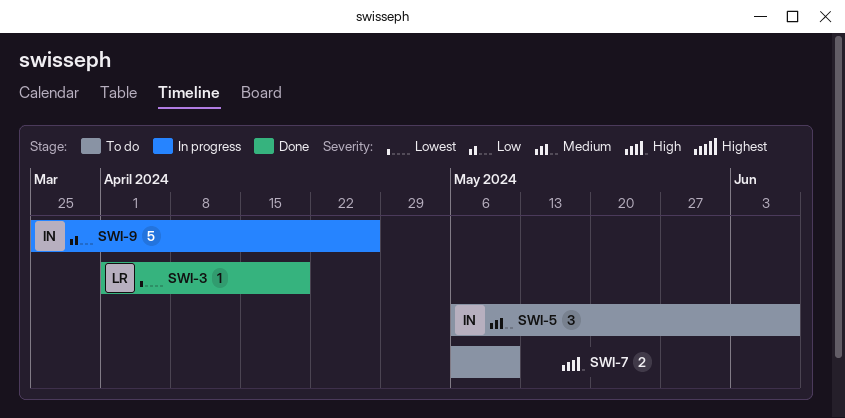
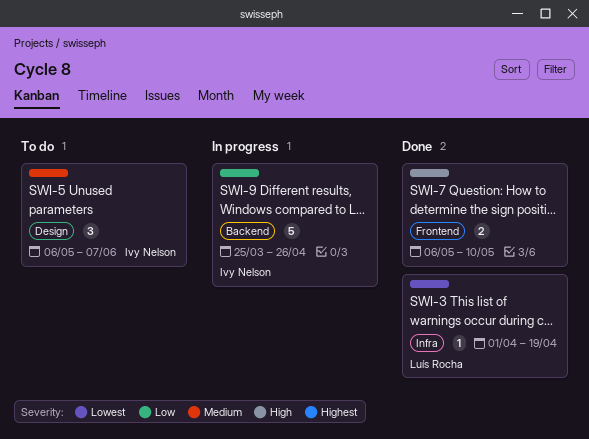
SWI-7, status: To do -> Done

